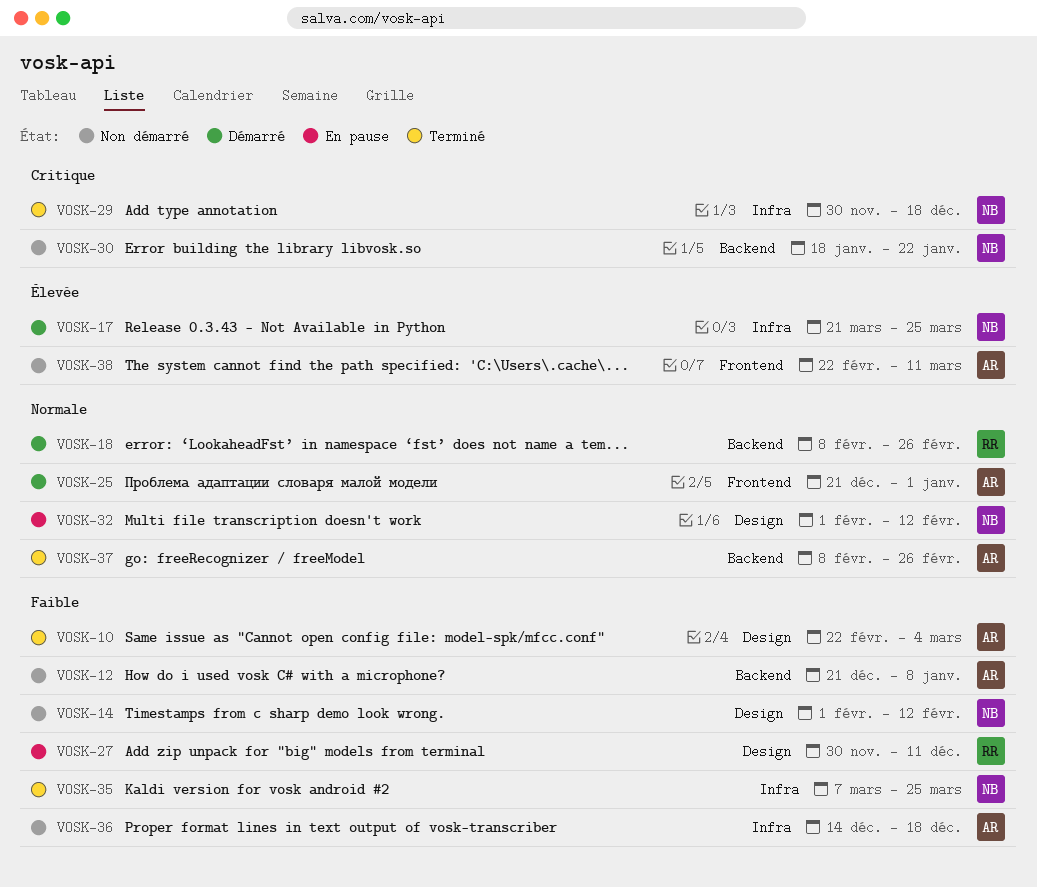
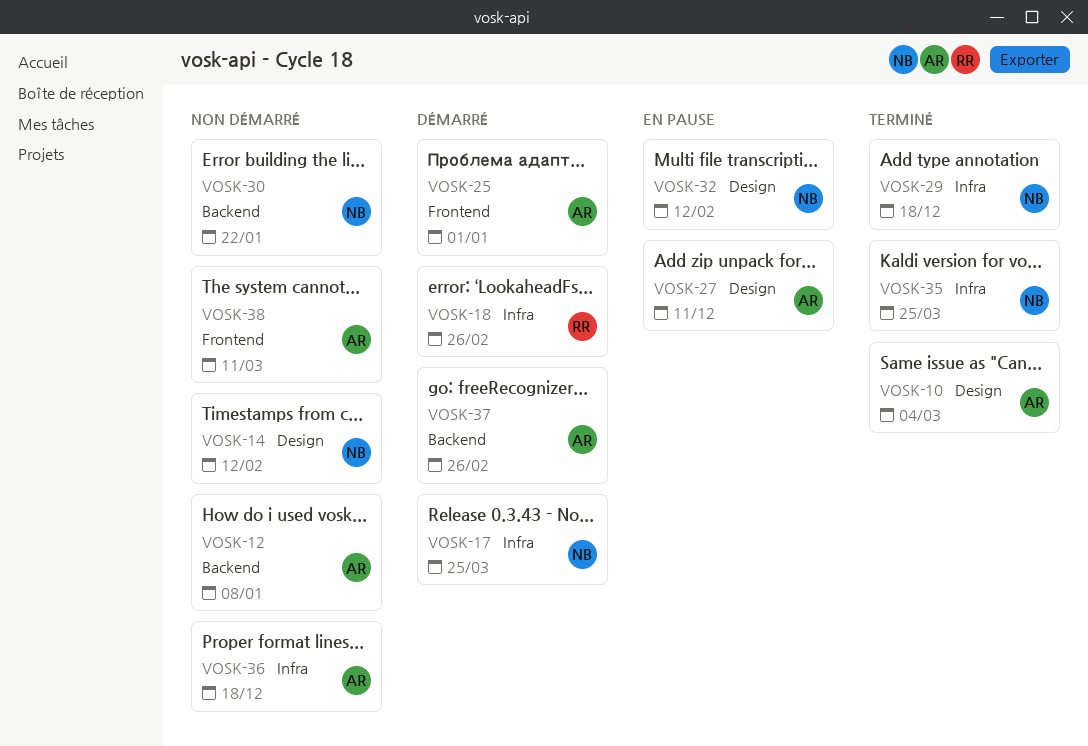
VOSK-18, label: Backend -> Infra
VOSK-27, owner: RR -> AR
VOSK-37, status: Terminé -> Démarré

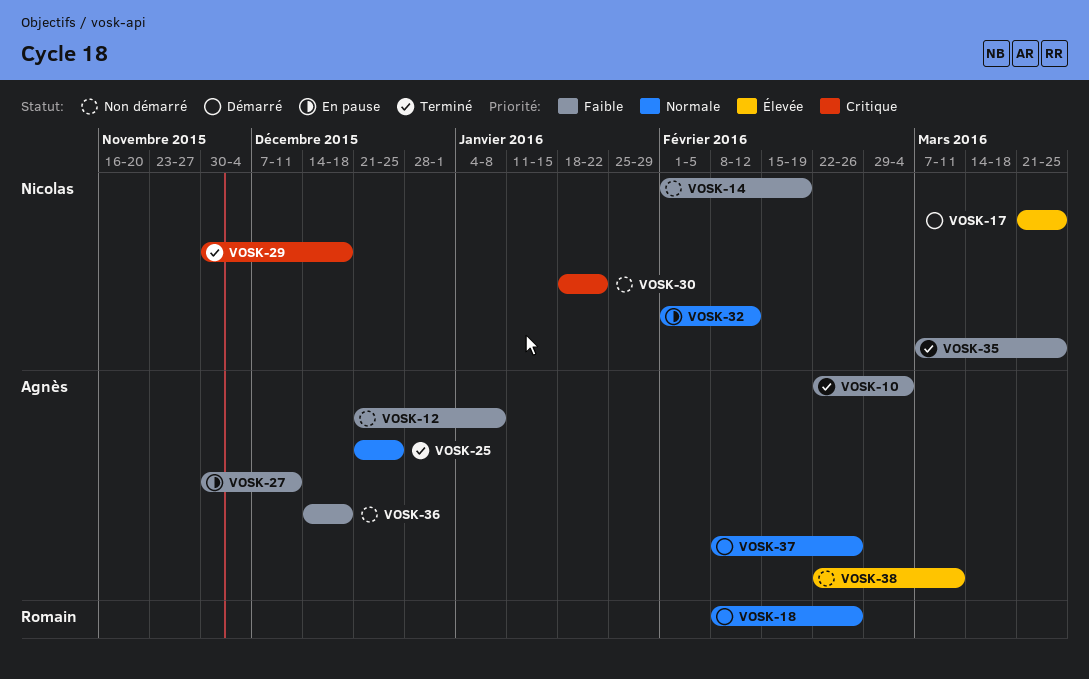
VOSK-14, due: Feb 12 -> Feb 19
VOSK-25, status: Démarré -> Terminé
VOSK-25, due: Jan 1 -> Dec 25

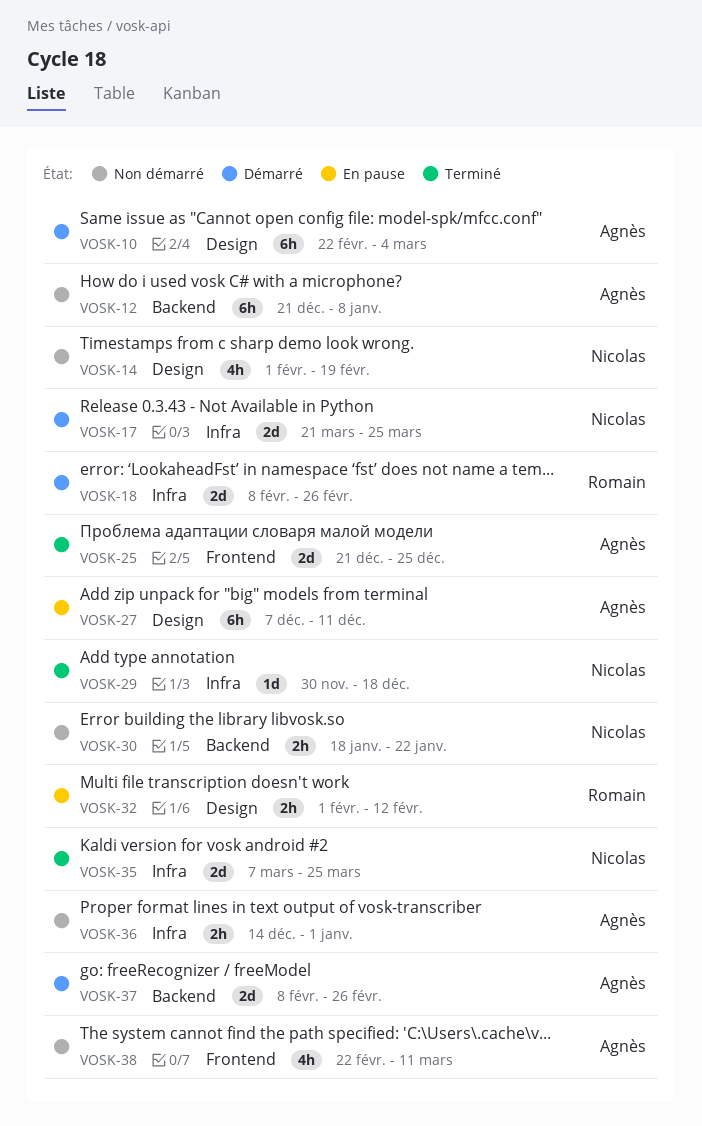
VOSK-10, status: Terminé -> Démarré
VOSK-27, start: Nov 30 -> Dec 7
VOSK-32, owner: Nicolas -> Romain
VOSK-36, due: Dec 18 -> Jan 1

